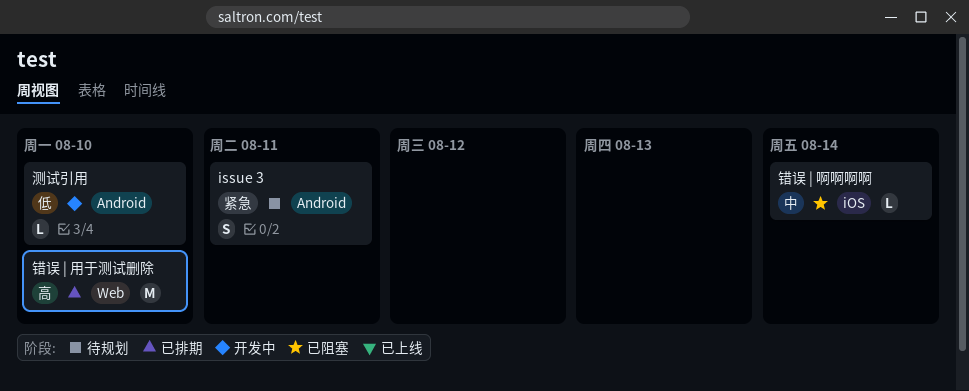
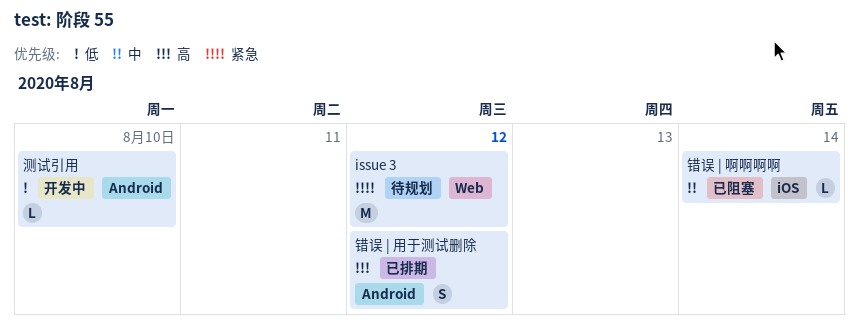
issue 3, label: Android -> Web
issue 3, estimate: S -> M
issue 3, due: Aug 11 -> Aug 12
错误 | 用于测试删除, label: Web -> Android
错误 | 用于测试删除, estimate: M -> S
错误 | 用于测试删除, due: Aug 10 -> Aug 12

